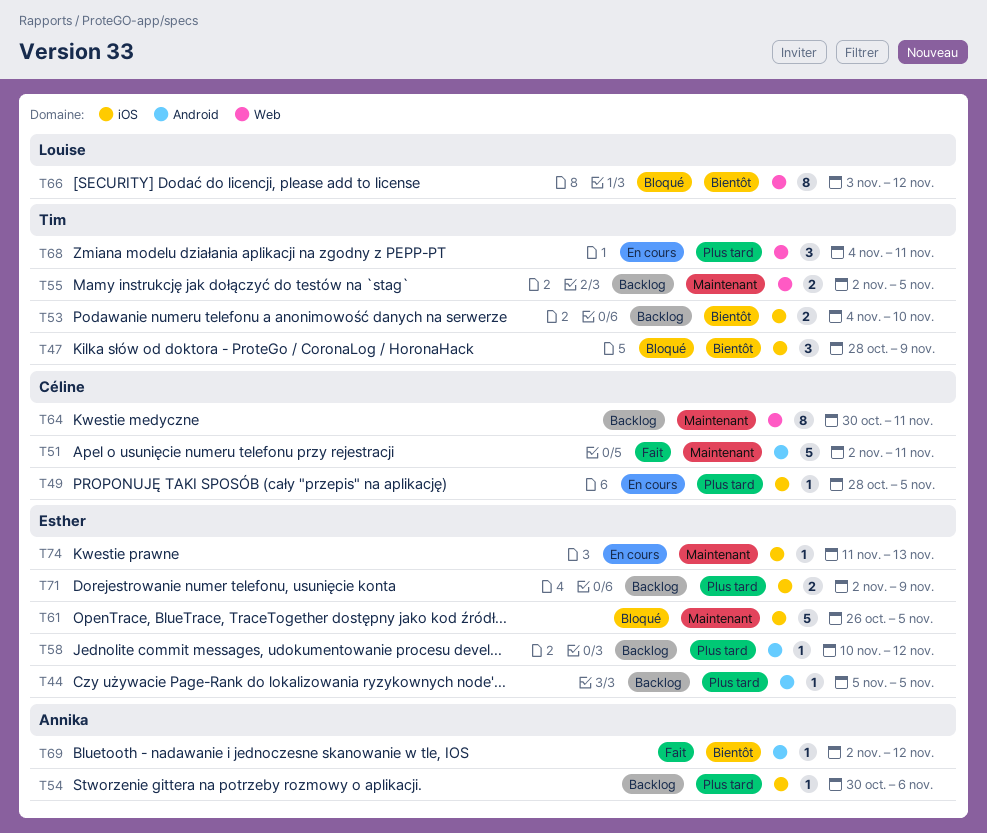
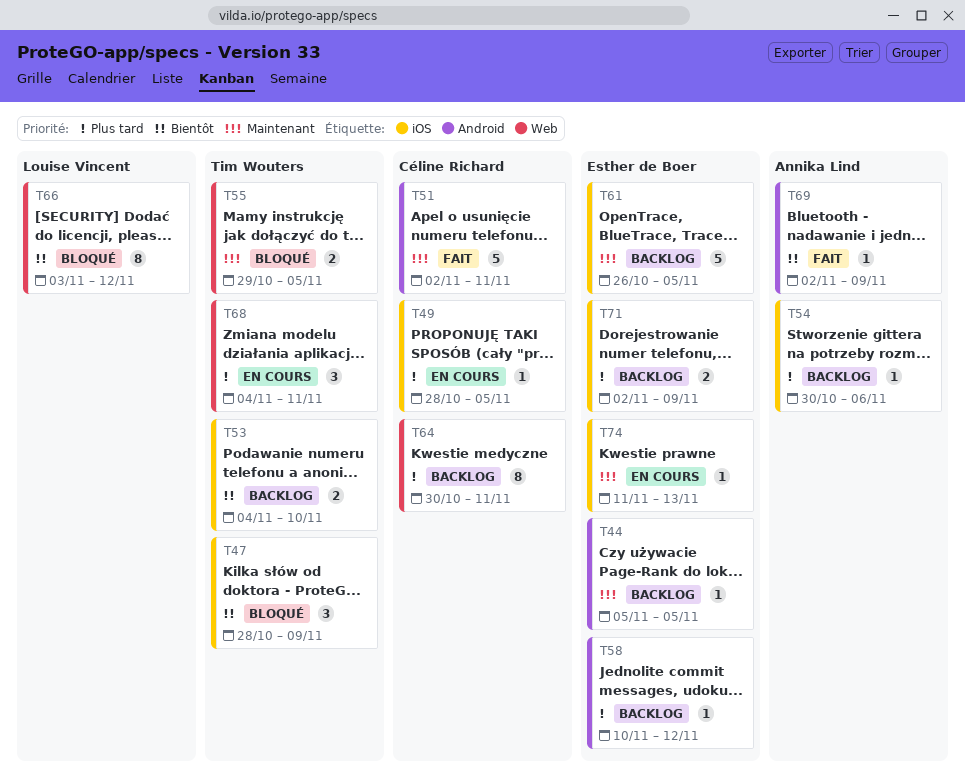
T44, priority: Plus tard -> Maintenant
T55, status: Backlog -> Bloqué
T55, start: Nov 2 -> Oct 29
T61, status: Bloqué -> Backlog
T64, priority: Maintenant -> Plus tard
T69, due: Nov 12 -> Nov 9

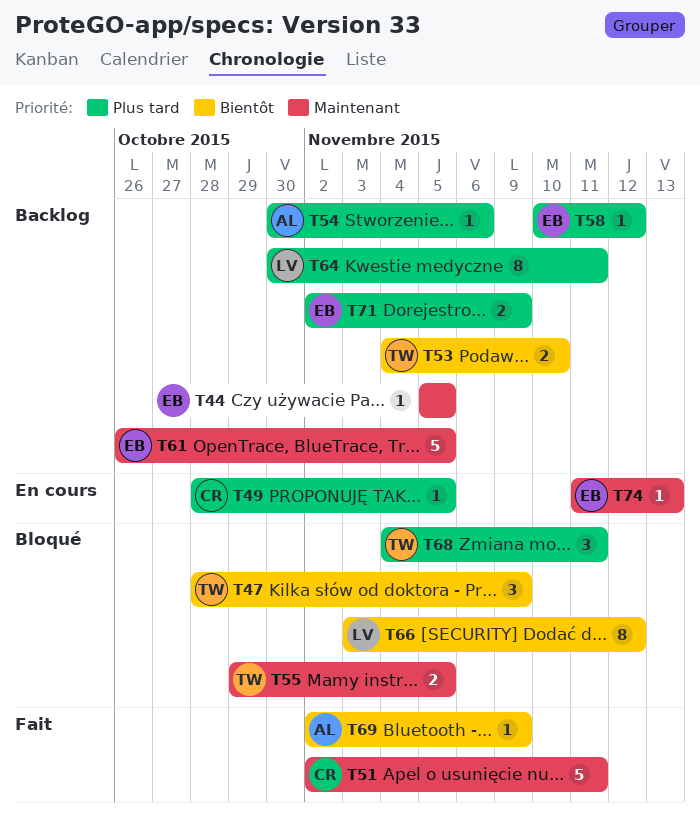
T64, owner: Céline Richard -> Louise Vincent
T68, status: En cours -> Bloqué

